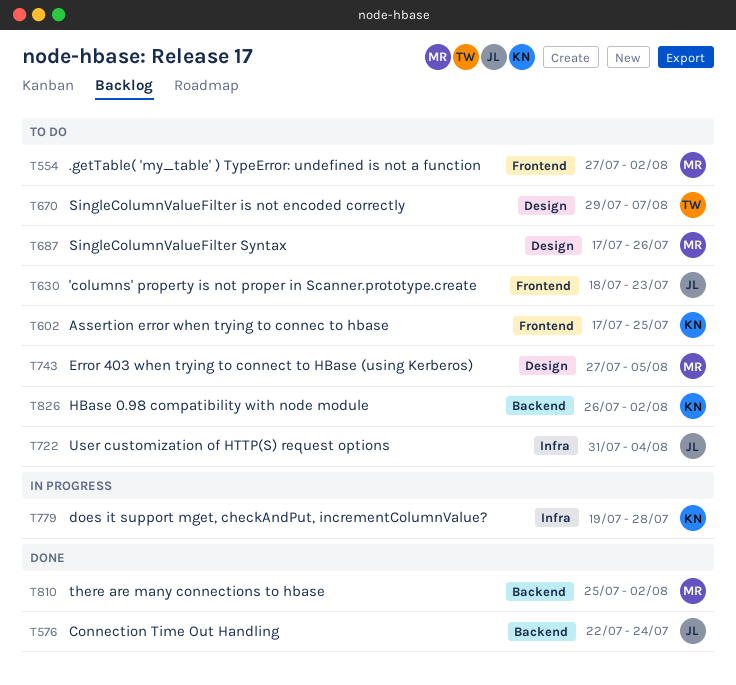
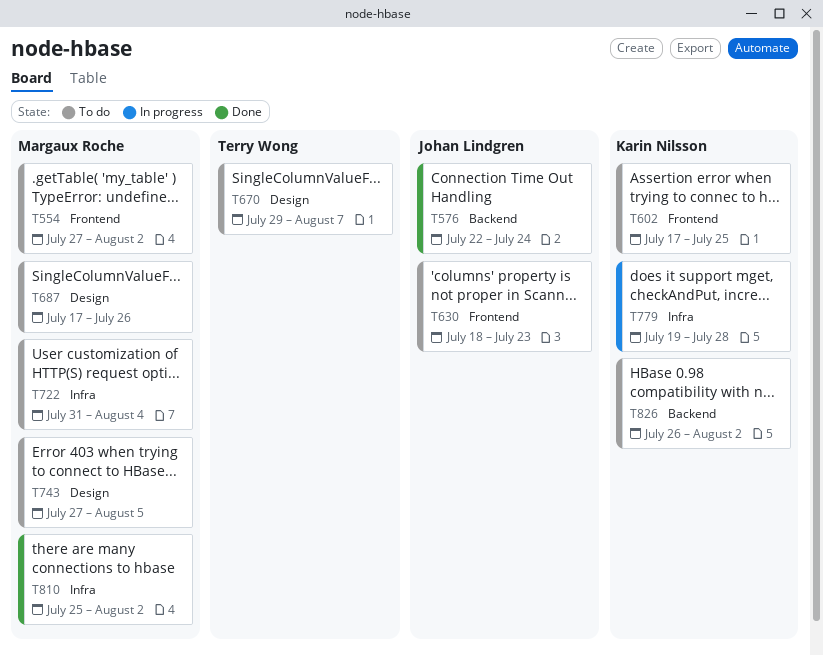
T722, owner: Johan Lindgren -> Margaux Roche
T810, label: Backend -> Infra

